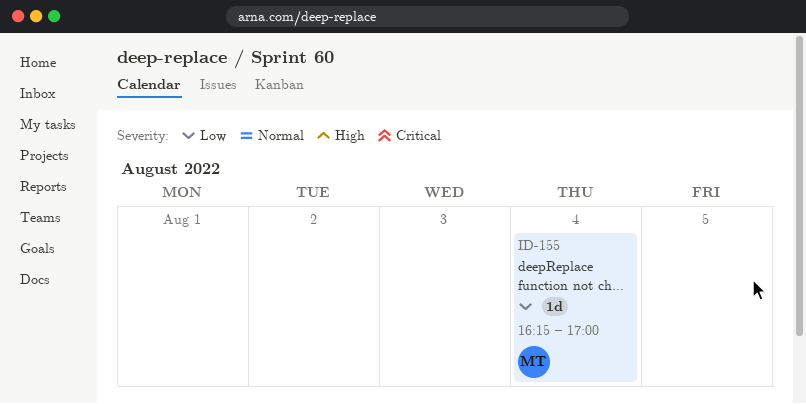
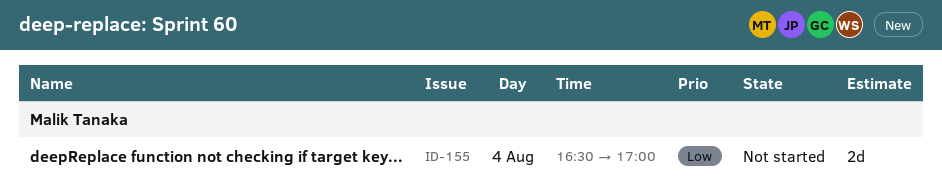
ID-155, estimate: 1d -> 2d
ID-155, begins: 16:15 -> 16:30

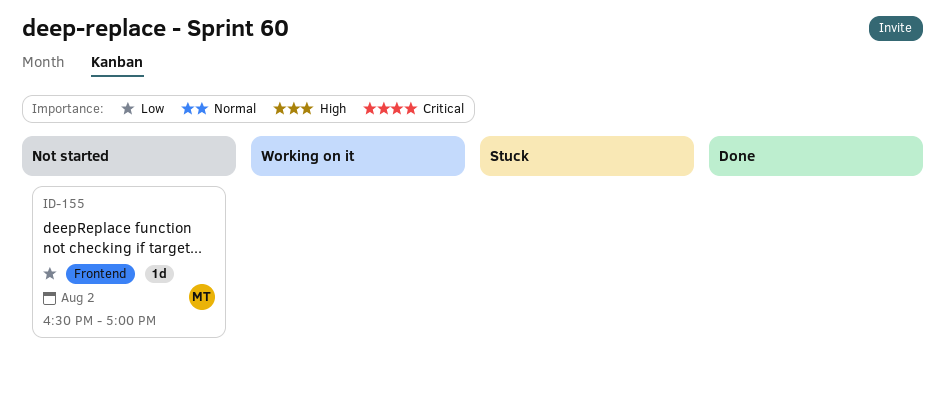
ID-155, estimate: 2d -> 1d
ID-155, day: Aug 4 -> Aug 2

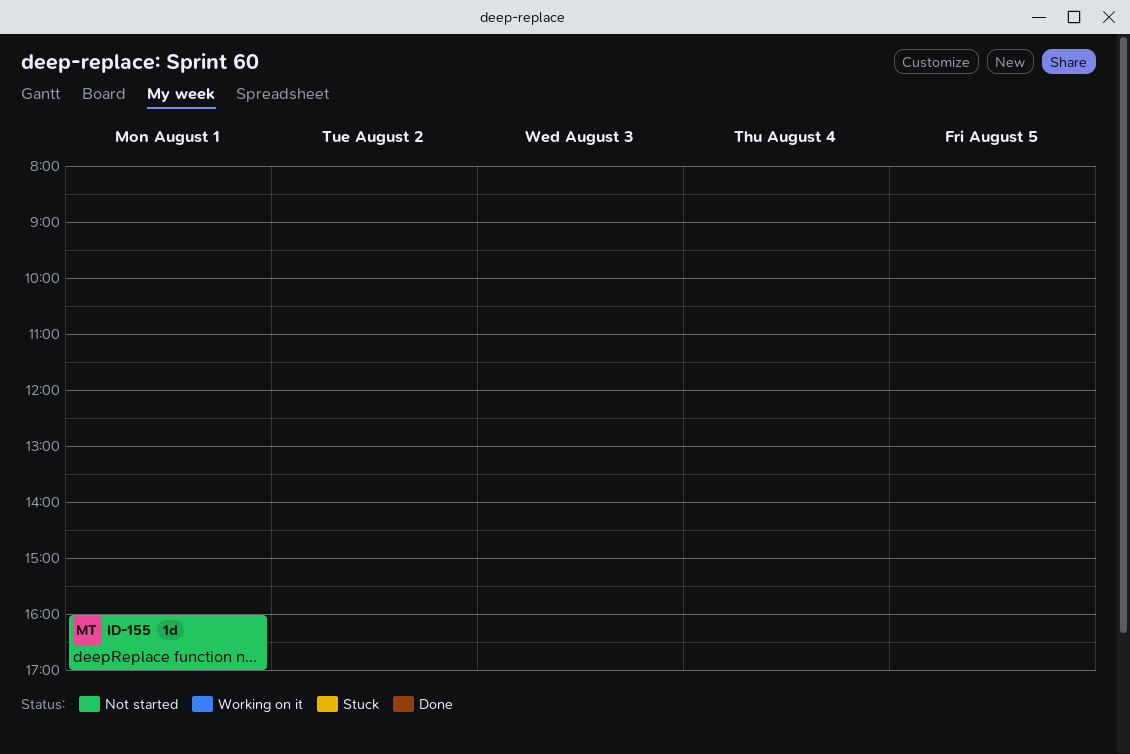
ID-155, day: Aug 2 -> Aug 1
ID-155, begins: 16:30 -> 16:00

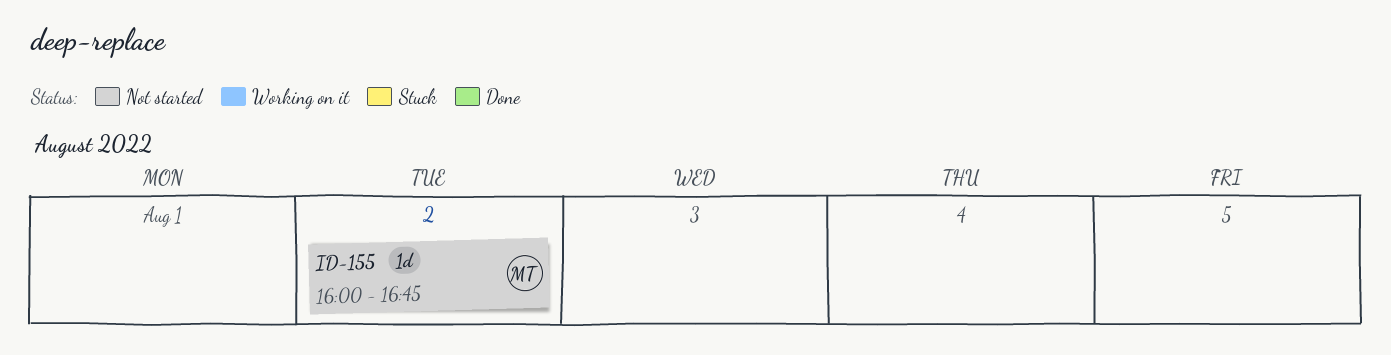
ID-155, day: Aug 1 -> Aug 2
ID-155, ends: 17:00 -> 16:45

